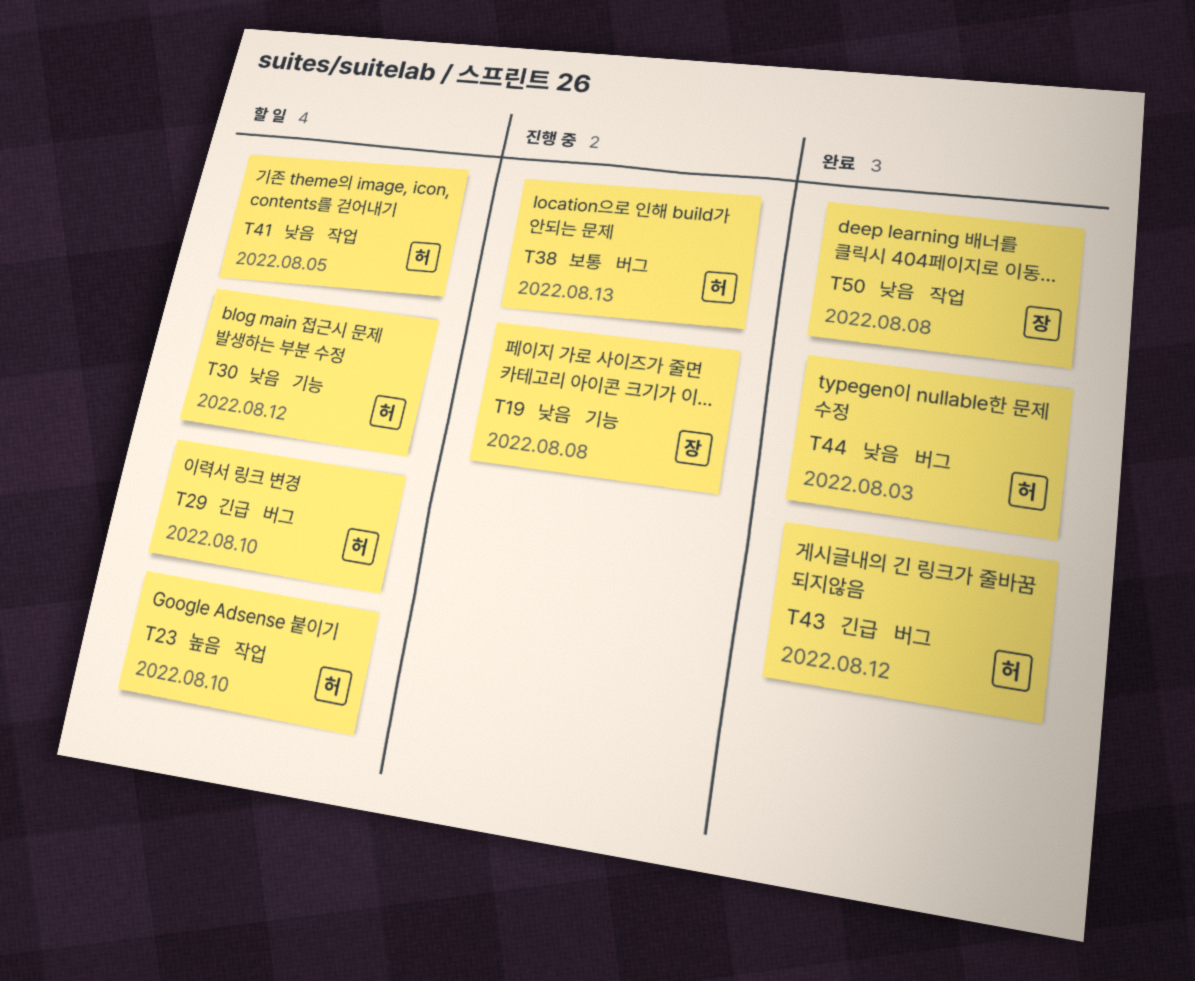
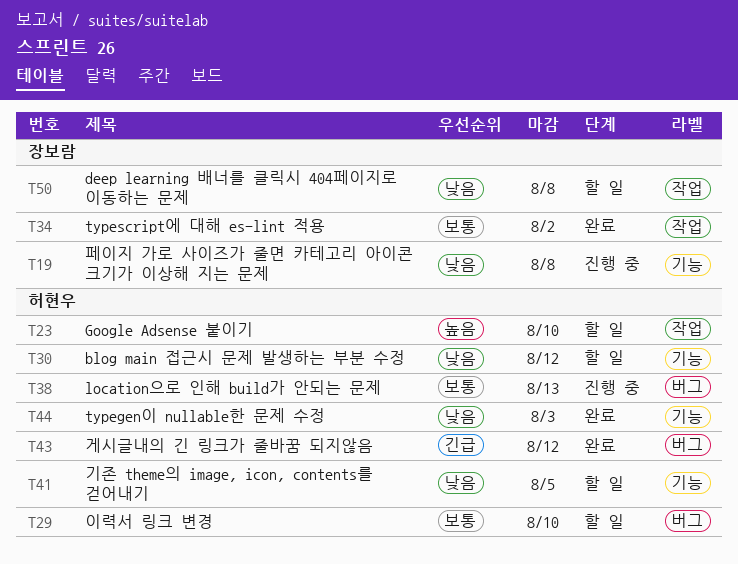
T29, priority: 긴급 -> 보통
T34: none -> present
T41, label: 작업 -> 기능
T44, label: 버그 -> 기능
T50, status: 완료 -> 할 일

